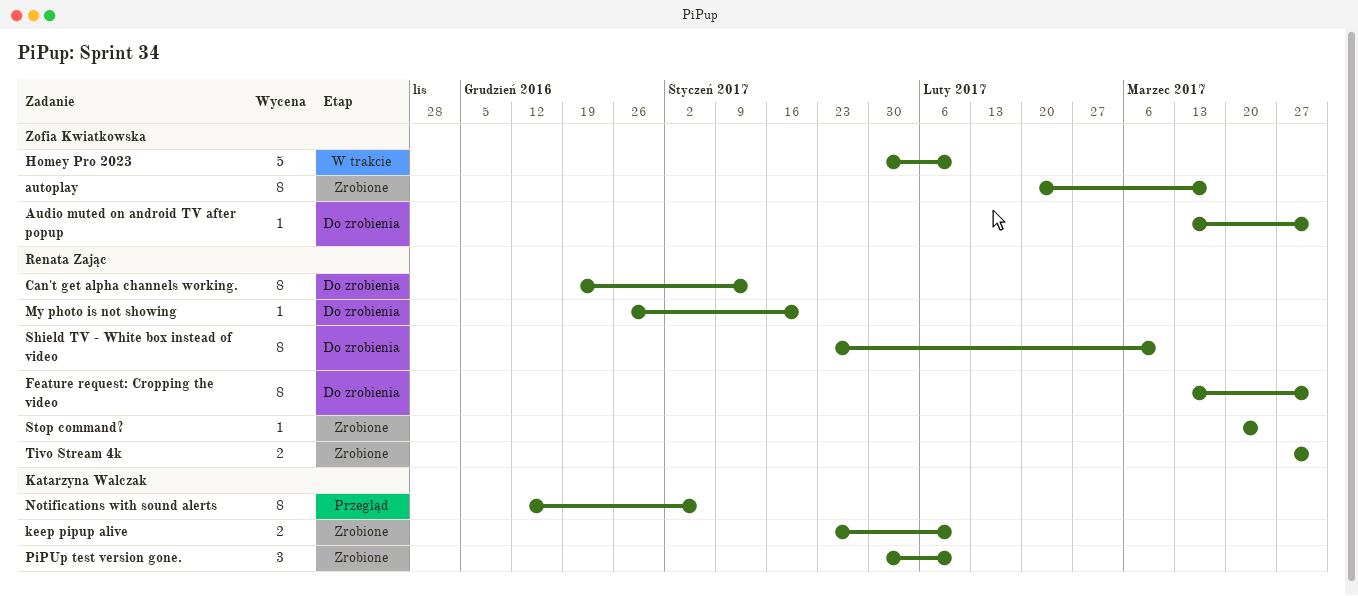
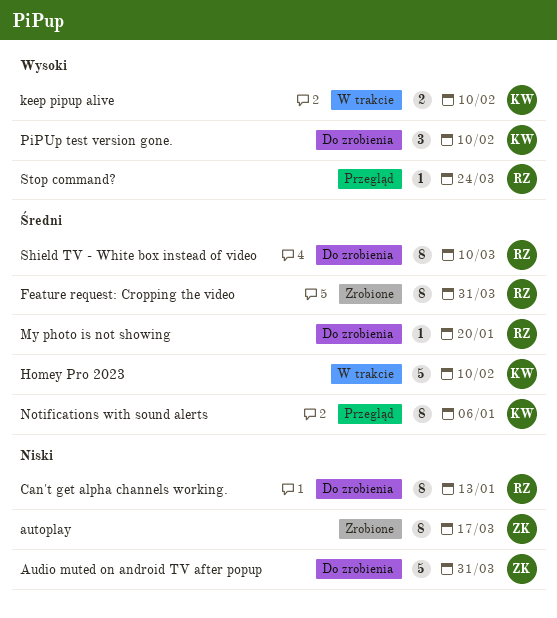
Audio muted on android TV after popup, estimate: 1 -> 5
Feature request: Cropping the video, status: Do zrobienia -> Zrobione
Homey Pro 2023, owner: Zofia Kwiatkowska -> Katarzyna Walczak
keep pipup alive, status: Zrobione -> W trakcie
PiPUp test version gone., status: Zrobione -> Do zrobienia
Stop command?, status: Zrobione -> Przegląd
Tivo Stream 4k: present -> none

